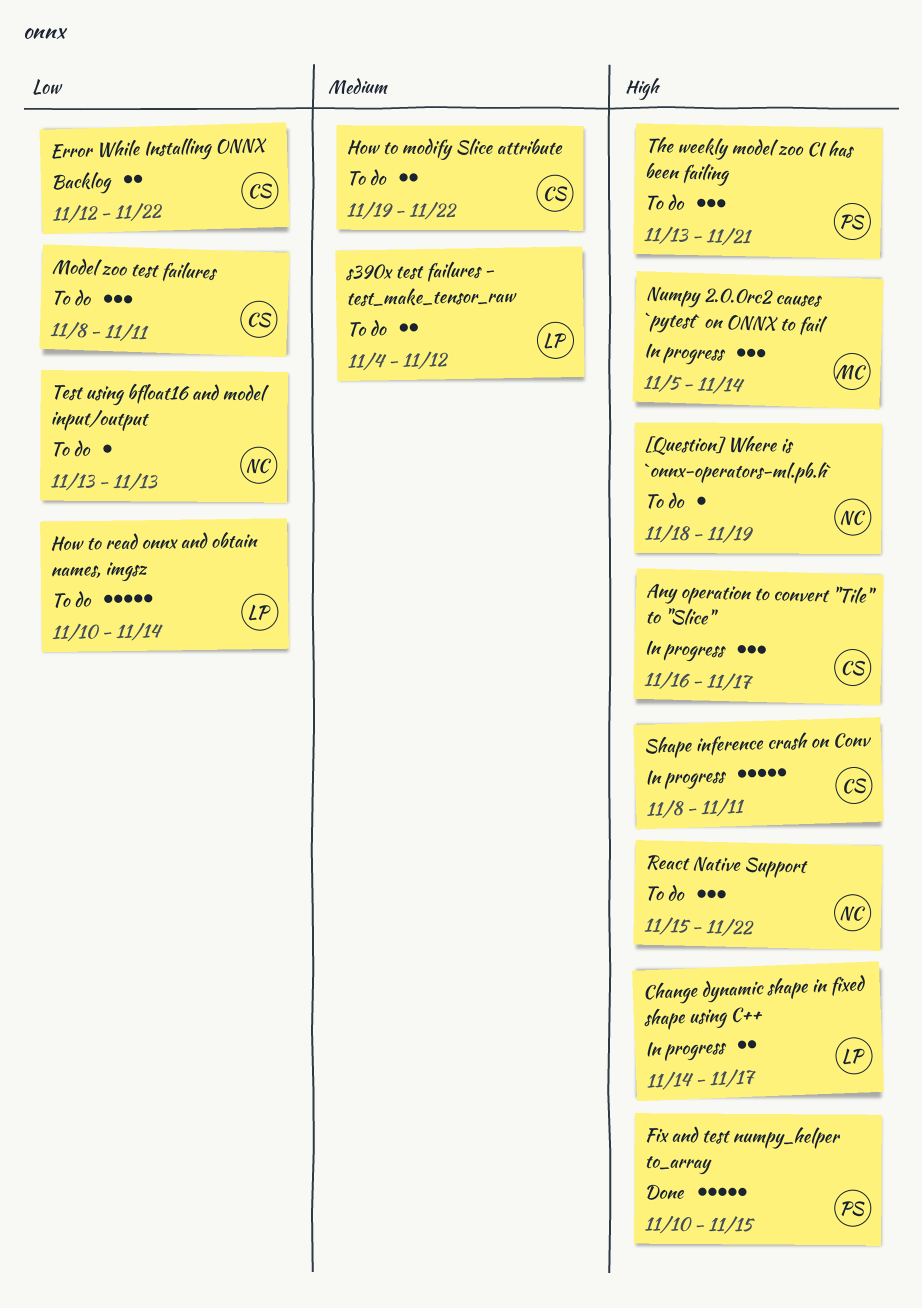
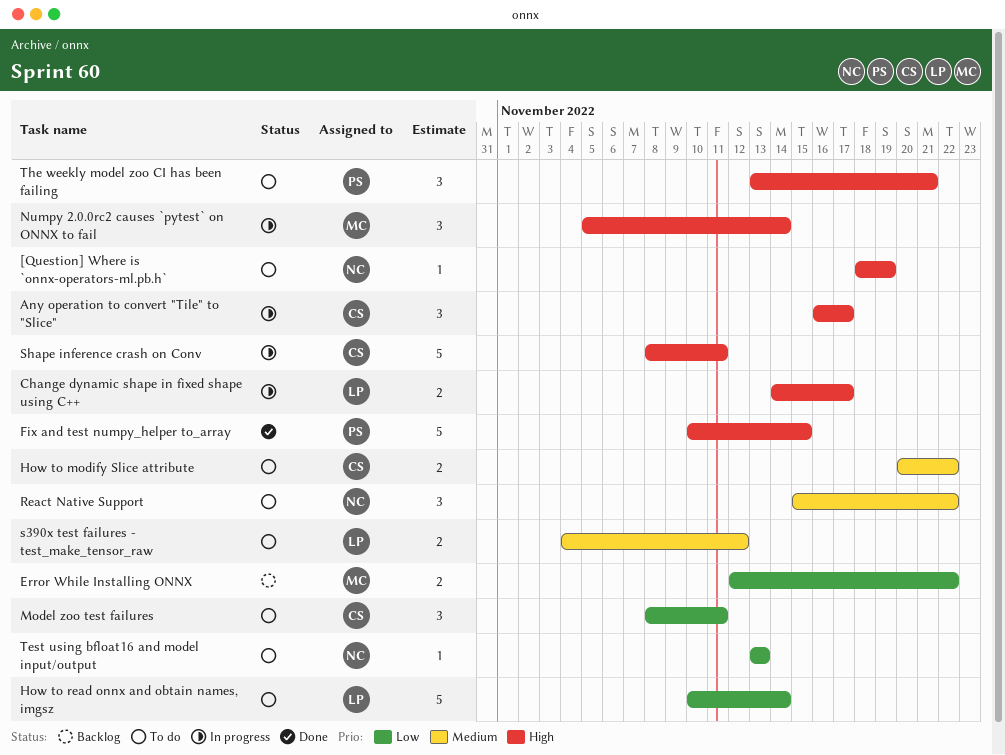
Error While Installing ONNX, owner: CS -> MC
How to modify Slice attribute, start: Nov 19 -> Nov 20
React Native Support, priority: High -> Medium

